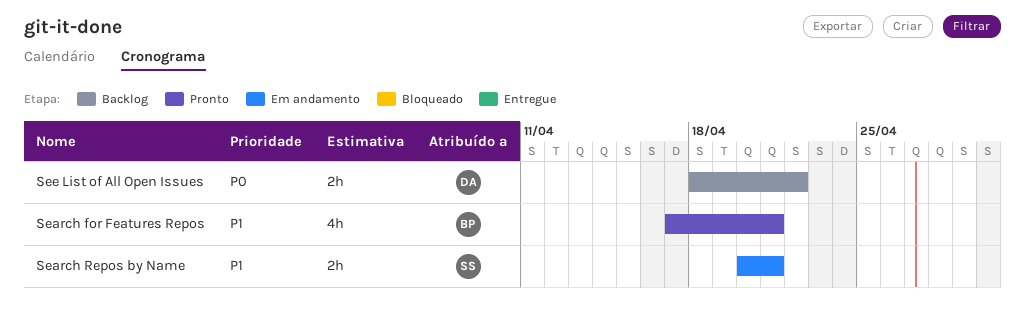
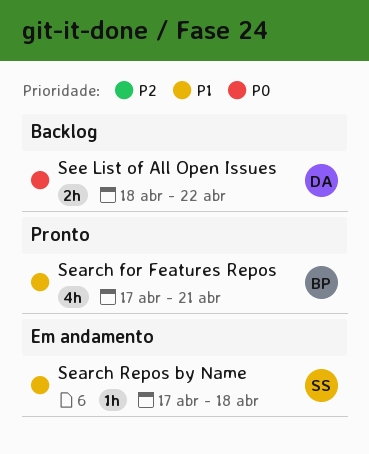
Search Repos by Name, estimate: 2h -> 1h
Search Repos by Name, start: Apr 20 -> Apr 17
Search Repos by Name, due: Apr 21 -> Apr 18

